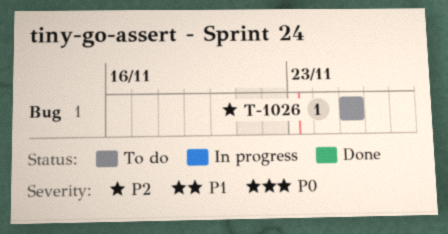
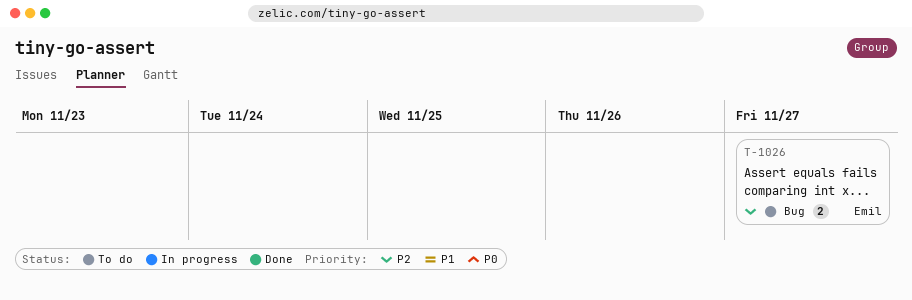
T-1026, estimate: 1 -> 2
T-1026, due: Nov 25 -> Nov 27

